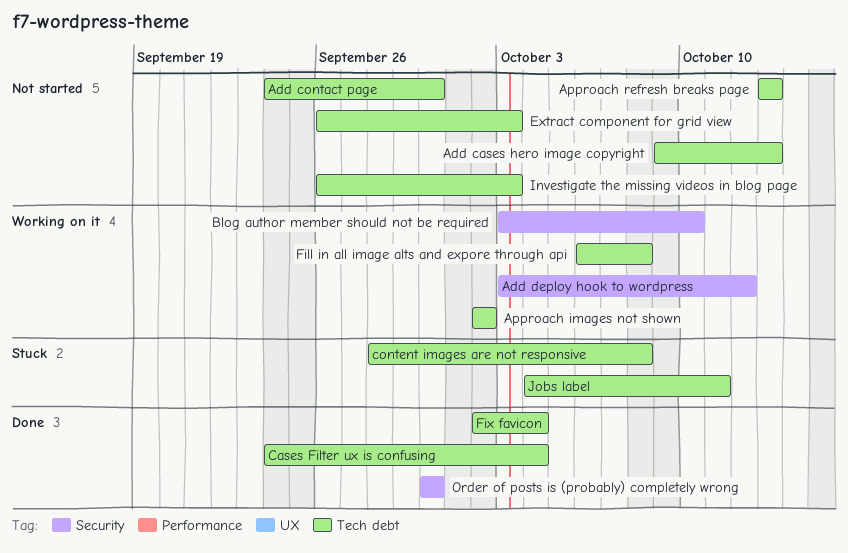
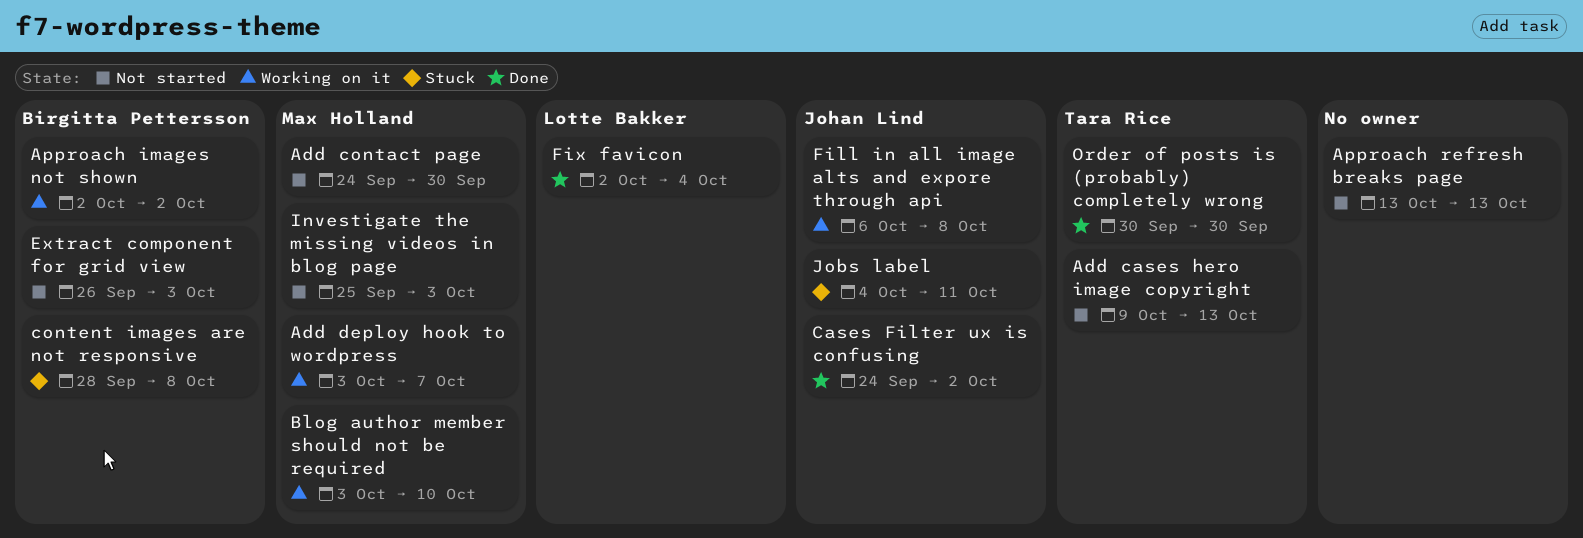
Add deploy hook to wordpress, due: Oct 12 -> Oct 7
Cases Filter ux is confusing, due: Oct 4 -> Oct 2
Investigate the missing videos in blog page, start: Sep 26 -> Sep 25

